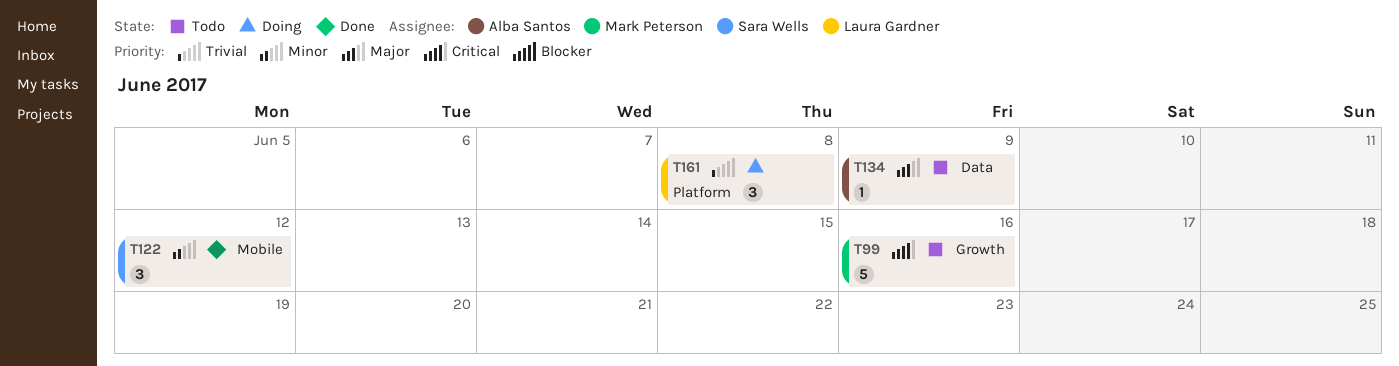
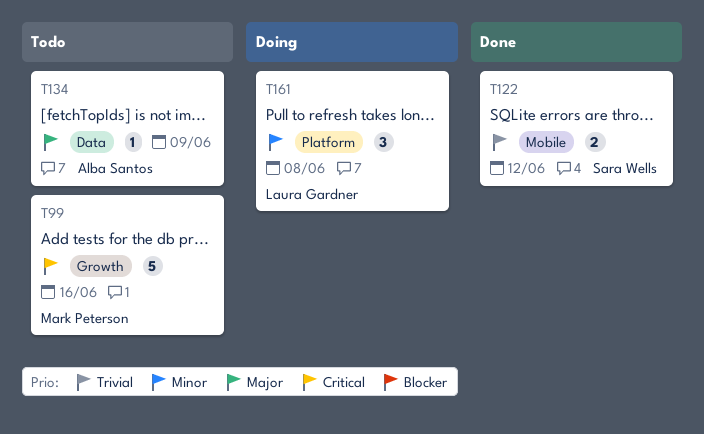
T122, priority: Minor -> Trivial
T122, estimate: 3 -> 2
T161, priority: Trivial -> Minor

